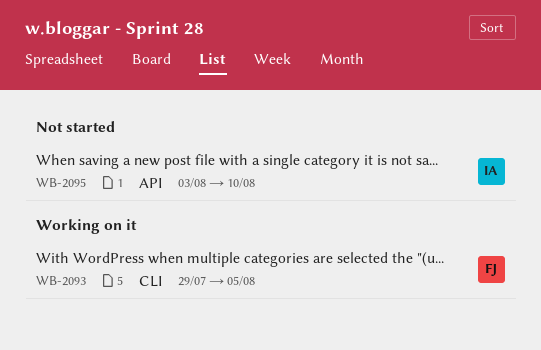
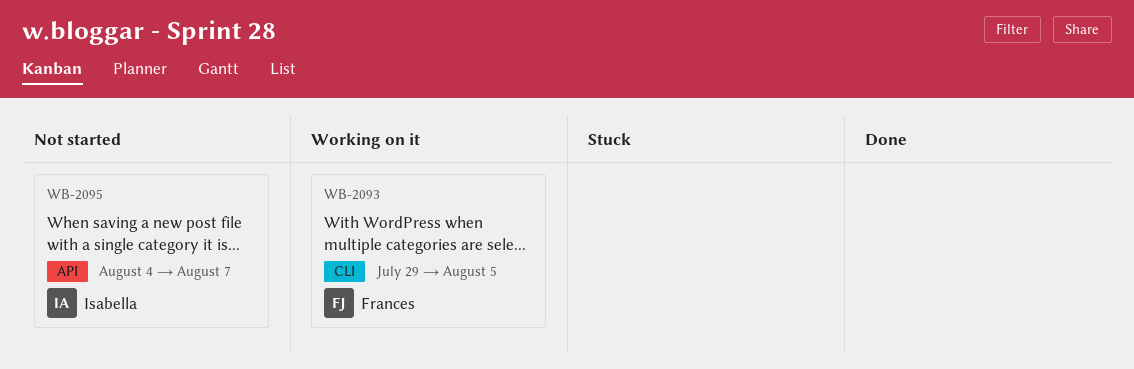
WB-2095, start: Aug 3 -> Aug 4
WB-2095, due: Aug 10 -> Aug 7

